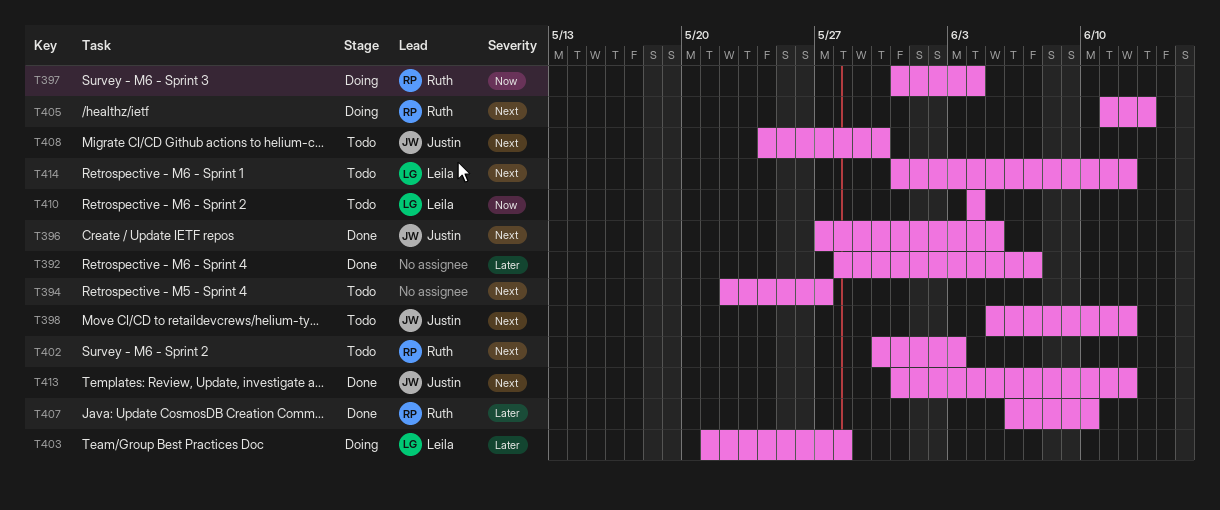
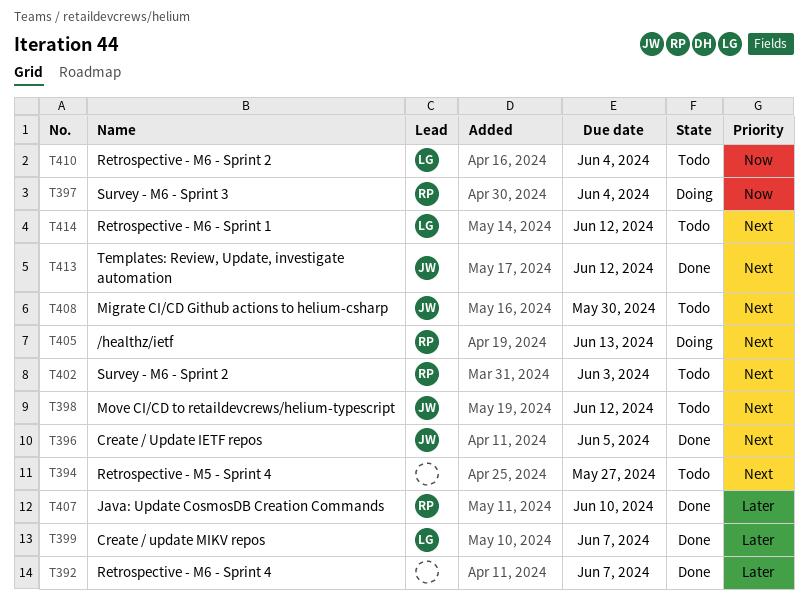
T399: none -> present
T403: present -> none

